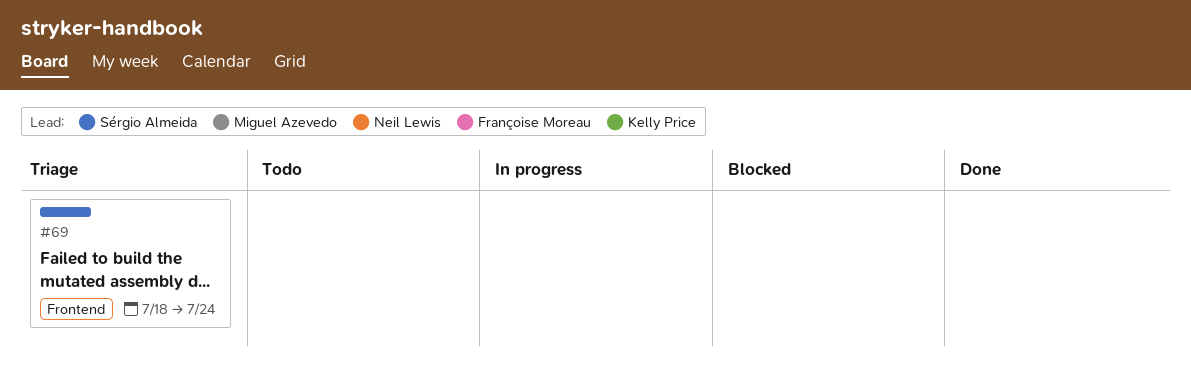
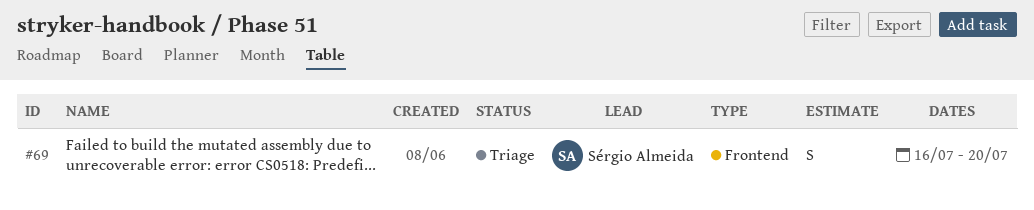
#69, start: Jul 18 -> Jul 16
#69, due: Jul 24 -> Jul 20

